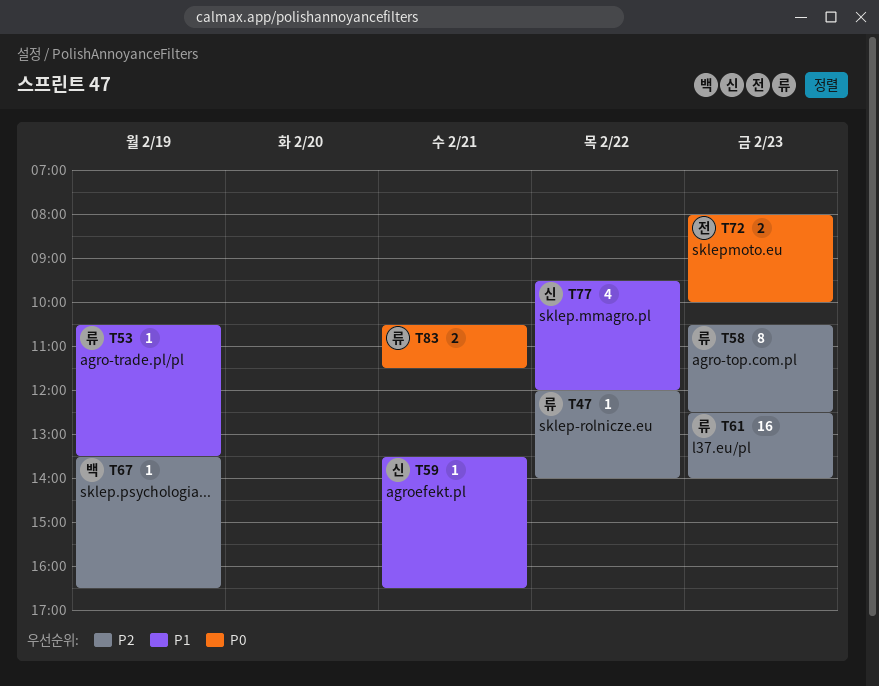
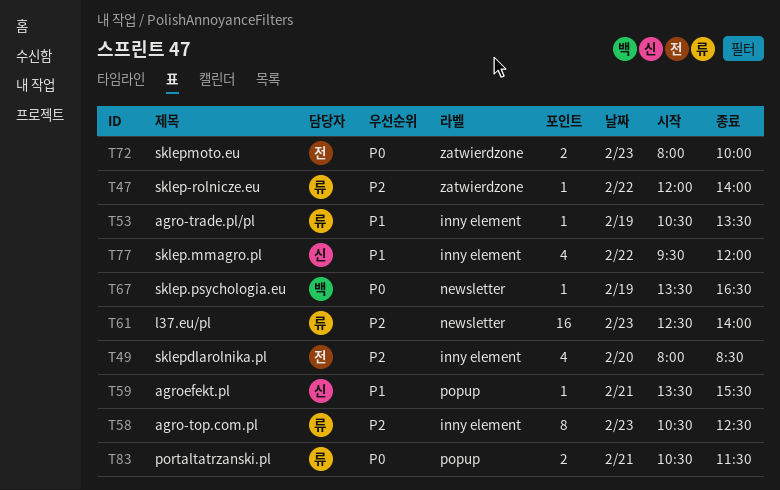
T49: none -> present
T59, ends: 16:30 -> 15:30
T67, priority: P2 -> P0

